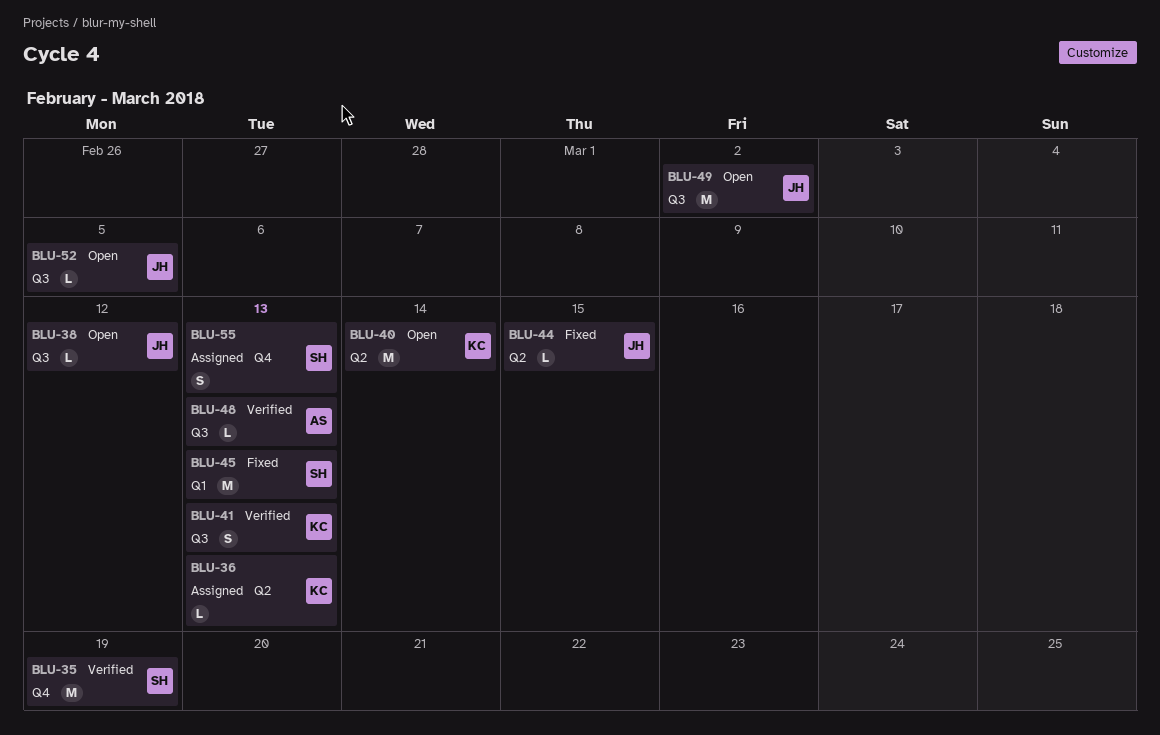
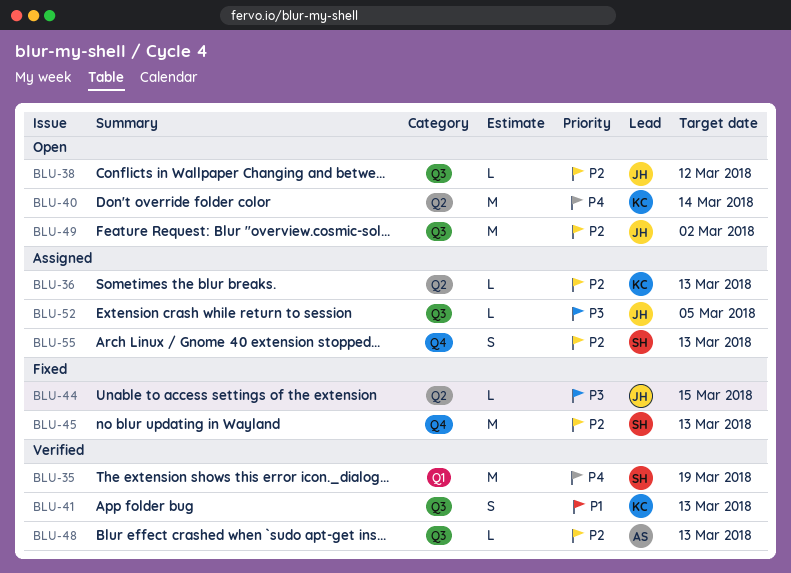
BLU-35, label: Q4 -> Q1
BLU-45, label: Q1 -> Q4
BLU-52, status: Open -> Assigned

